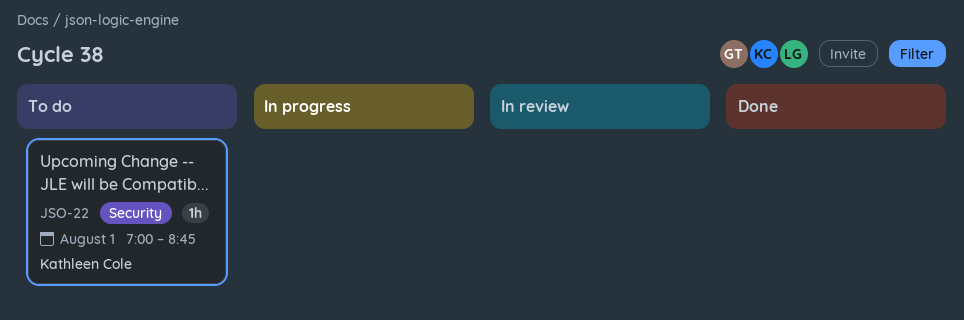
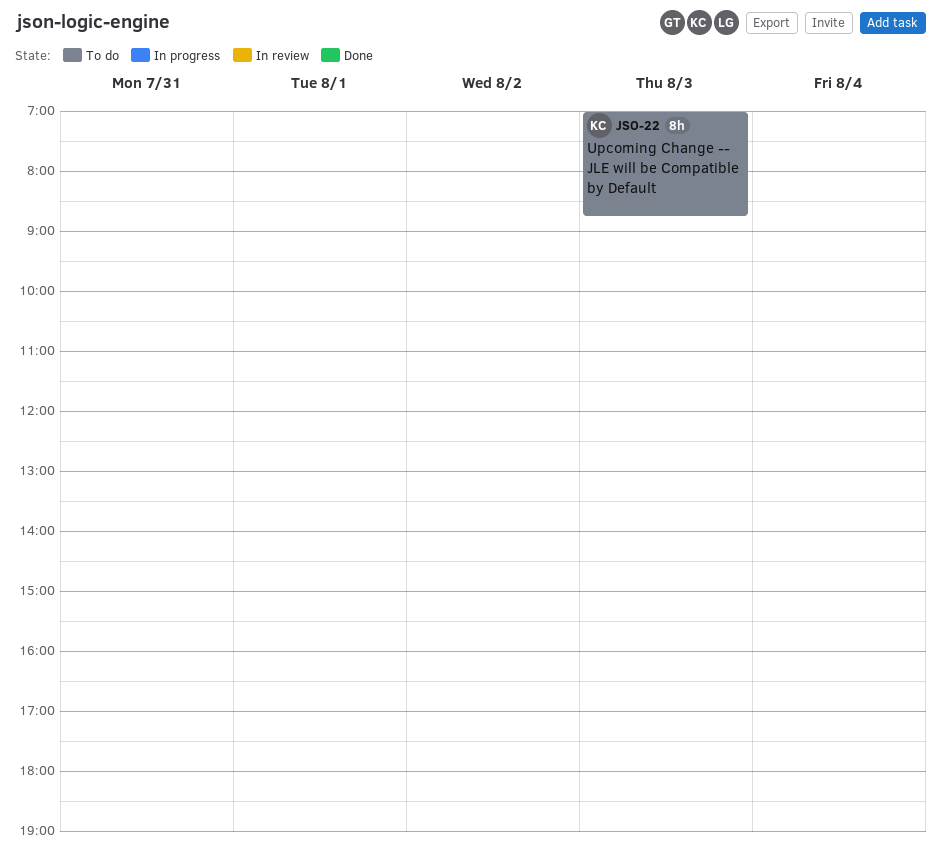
JSO-22, estimate: 1h -> 8h
JSO-22, day: Aug 1 -> Aug 3

